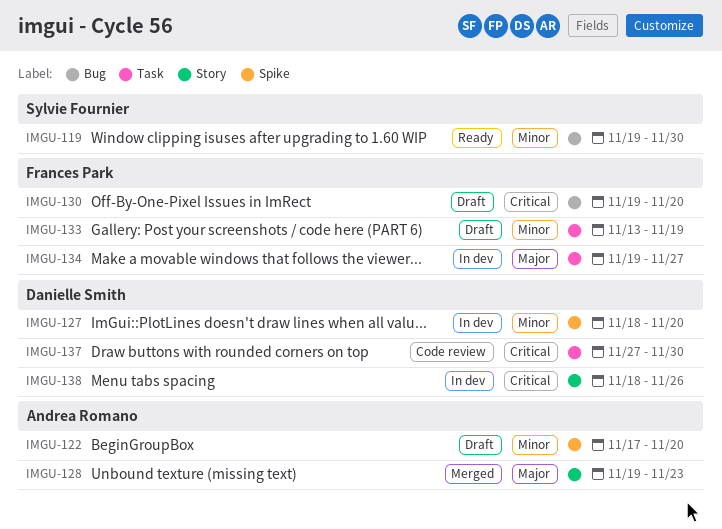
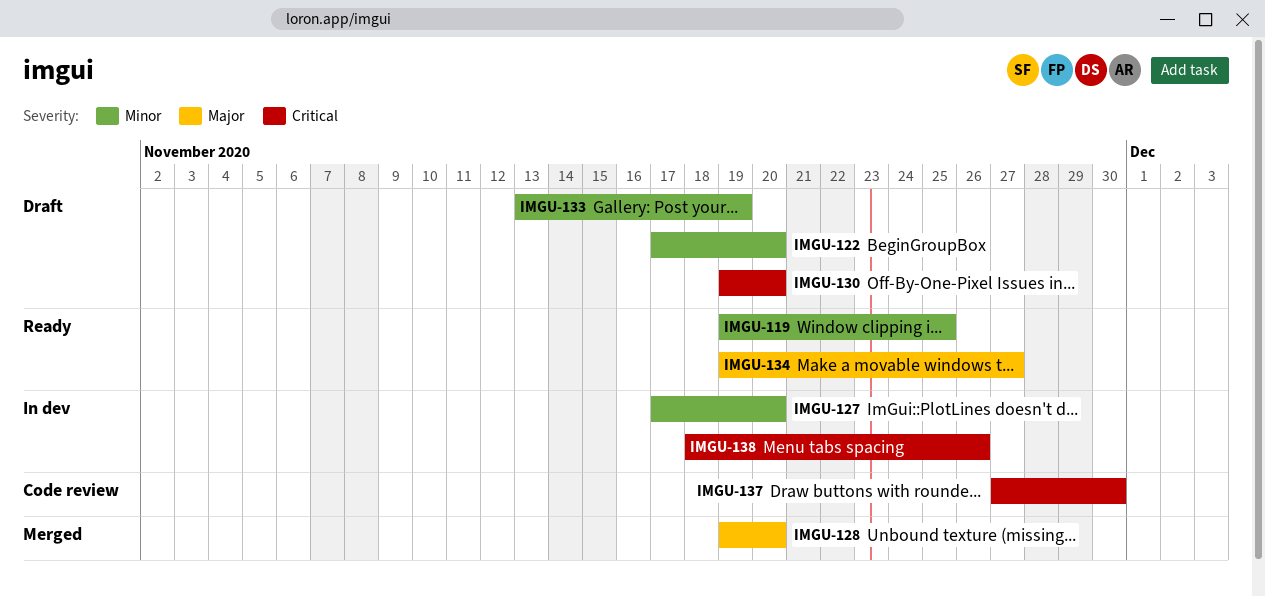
IMGU-119, due: Nov 30 -> Nov 25
IMGU-127, start: Nov 18 -> Nov 17
IMGU-128, due: Nov 23 -> Nov 20
IMGU-134, status: In dev -> Ready

